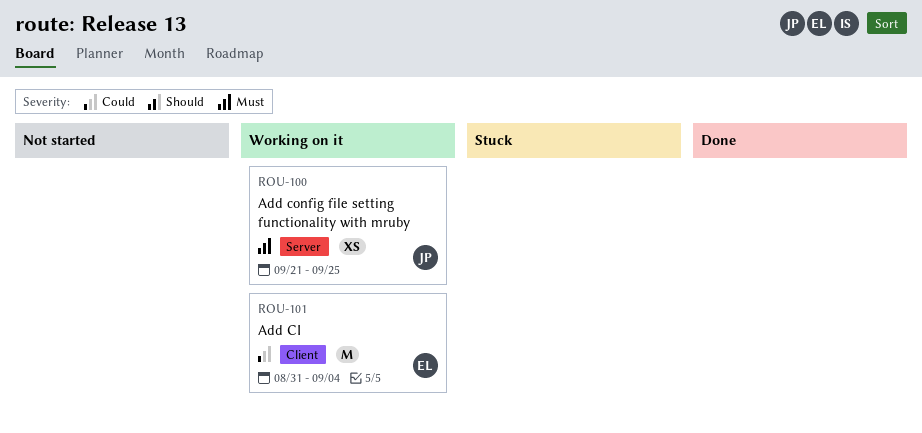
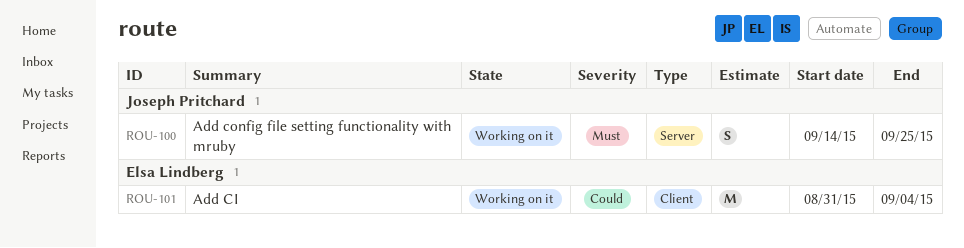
ROU-100, estimate: XS -> S
ROU-100, start: Sep 21 -> Sep 14

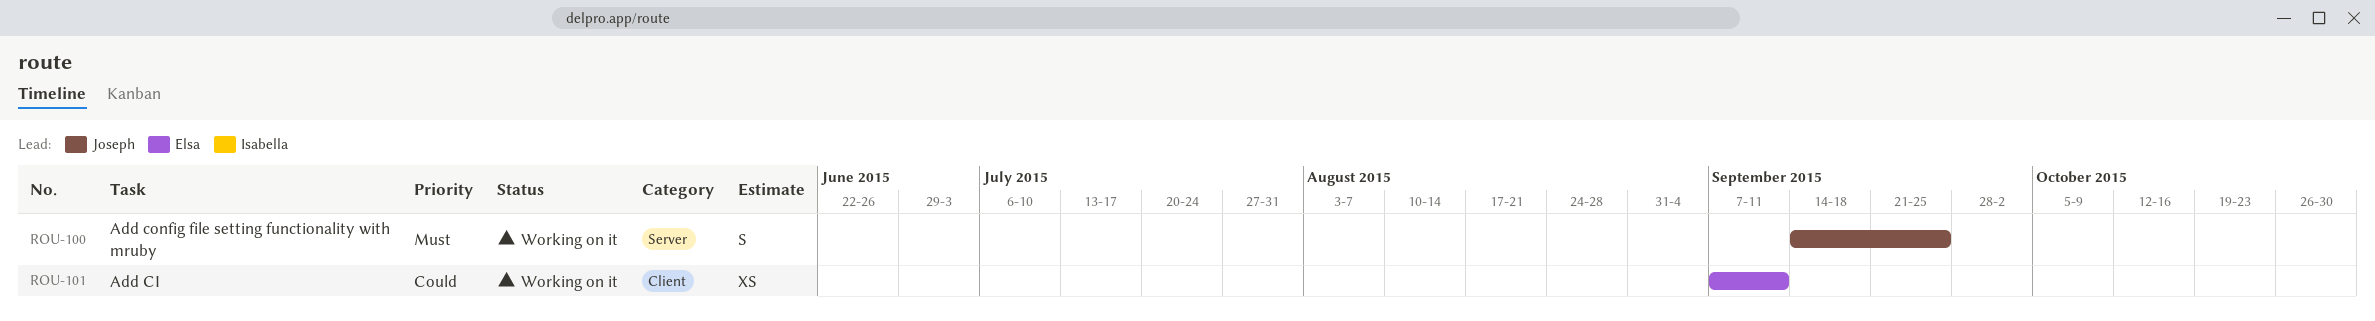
ROU-101, estimate: M -> XS
ROU-101, start: Aug 31 -> Sep 7
ROU-101, due: Sep 4 -> Sep 11

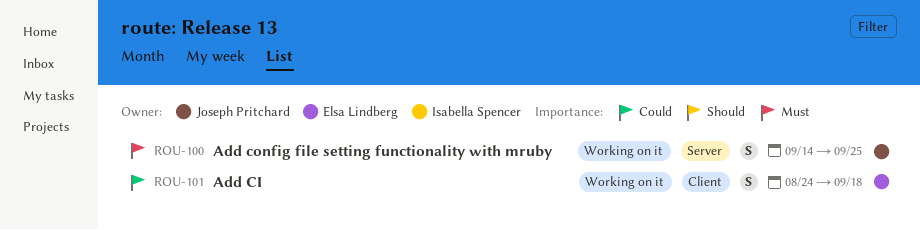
ROU-101, estimate: XS -> S
ROU-101, start: Sep 7 -> Aug 24
ROU-101, due: Sep 11 -> Sep 18

